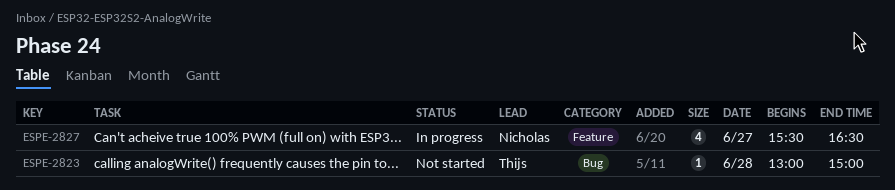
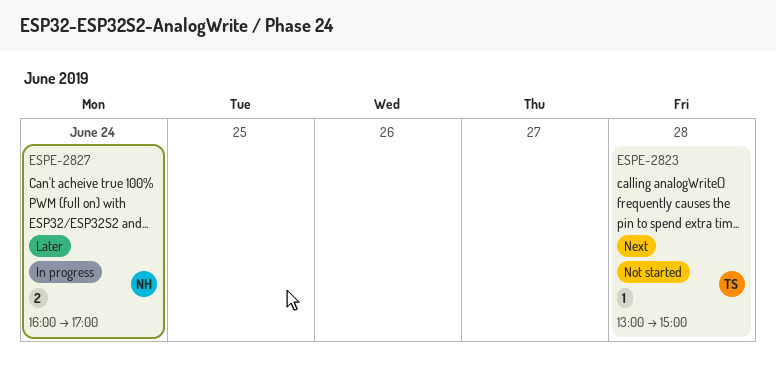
ESPE-2827, estimate: 4 -> 2
ESPE-2827, day: Jun 27 -> Jun 24
ESPE-2827, begins: 15:30 -> 16:00
ESPE-2827, ends: 16:30 -> 17:00

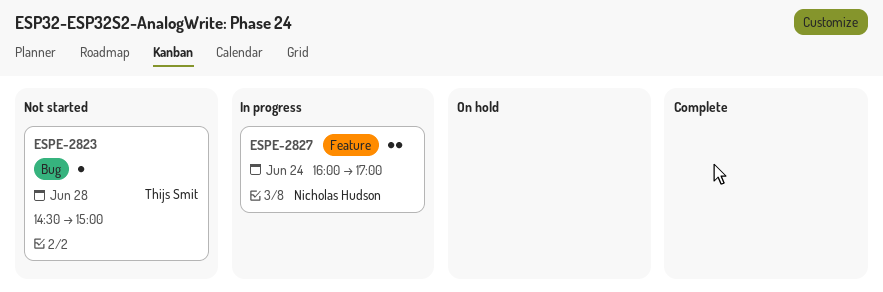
ESPE-2823, begins: 13:00 -> 14:30

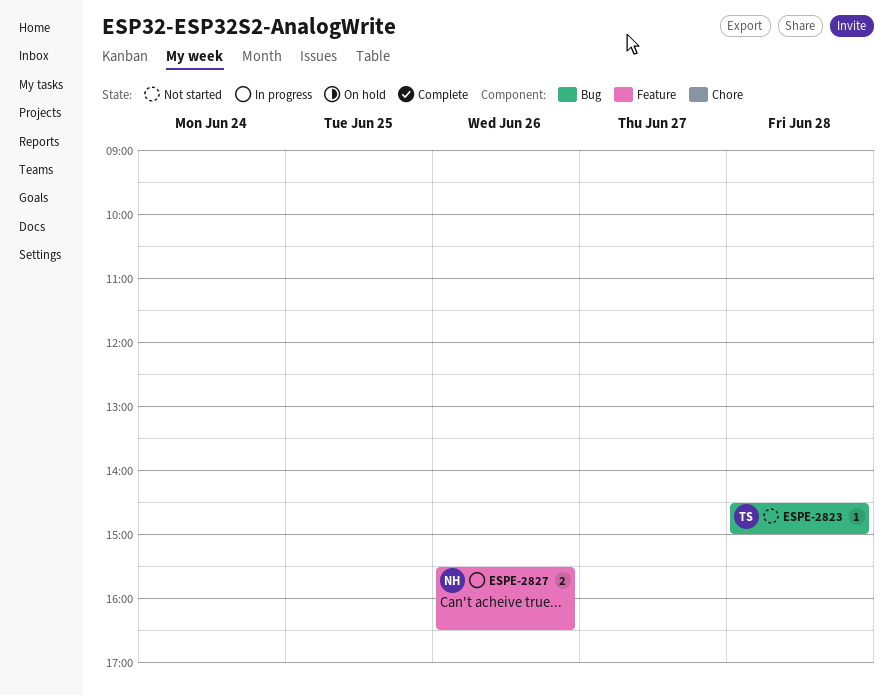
ESPE-2827, day: Jun 24 -> Jun 26
ESPE-2827, begins: 16:00 -> 15:30
ESPE-2827, ends: 17:00 -> 16:30

